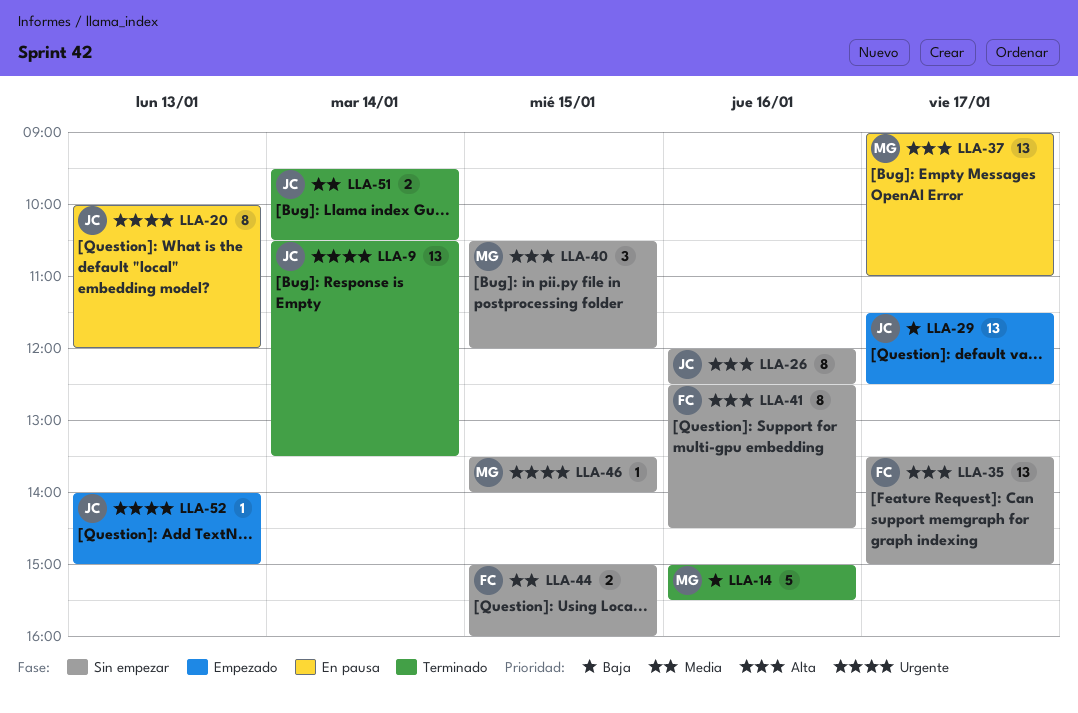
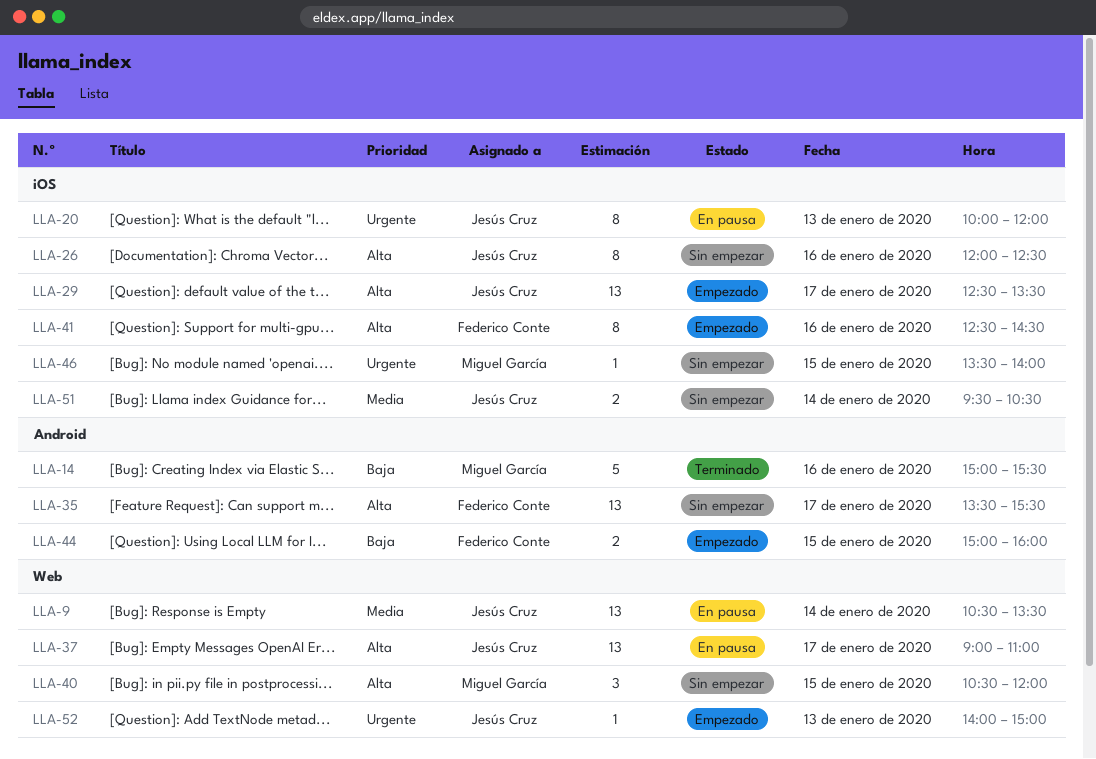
LLA-9, status: Terminado -> En pausa
LLA-9, priority: Urgente -> Media
LLA-29, priority: Baja -> Alta
LLA-29, begins: 11:30 -> 12:30
LLA-29, ends: 12:30 -> 13:30
LLA-35, ends: 15:00 -> 15:30
LLA-37, owner: Miguel García -> Jesús Cruz
LLA-41, status: Sin empezar -> Empezado
LLA-44, status: Sin empezar -> Empezado
LLA-44, priority: Media -> Baja
LLA-51, status: Terminado -> Sin empezar

